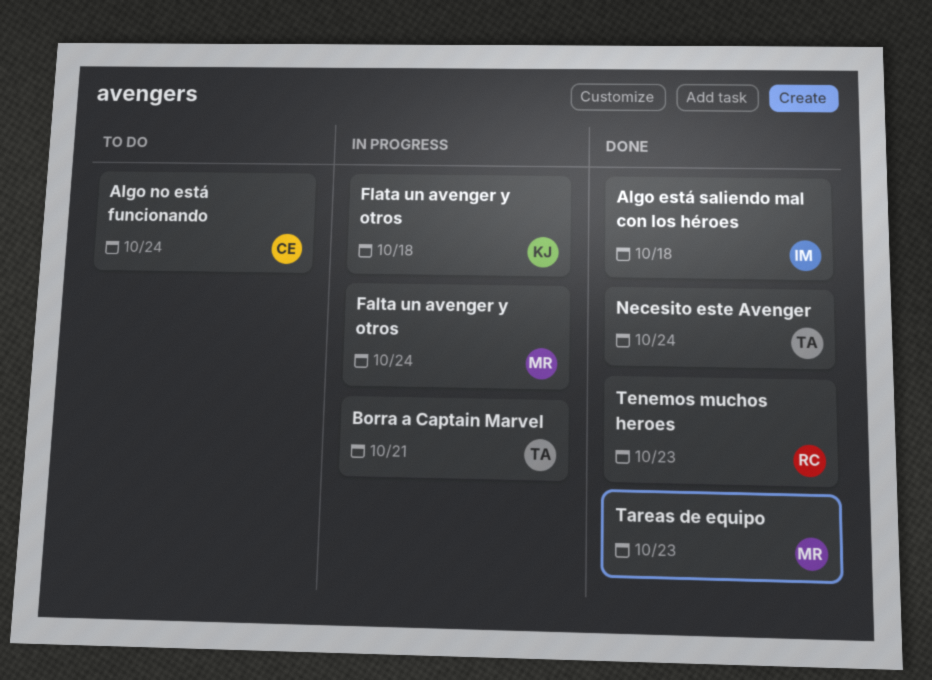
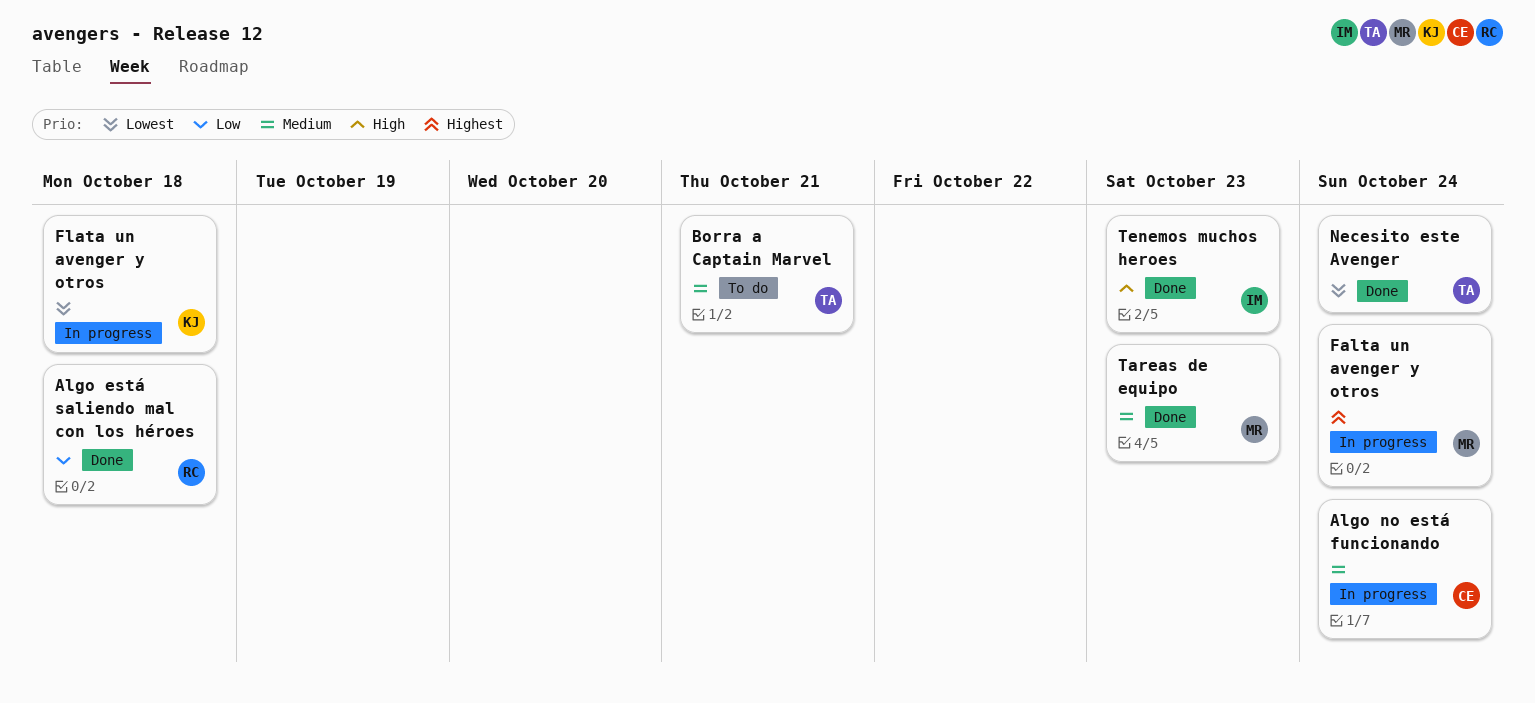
Algo está saliendo mal con los héroes, owner: IM -> RC
Algo no está funcionando, status: To do -> In progress
Borra a Captain Marvel, status: In progress -> To do
Tenemos muchos heroes, owner: RC -> IM

